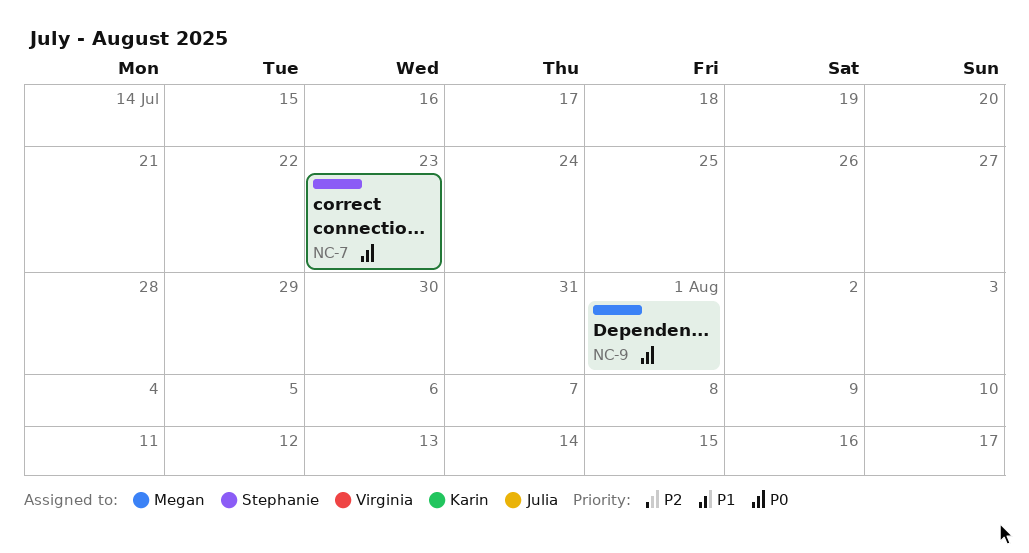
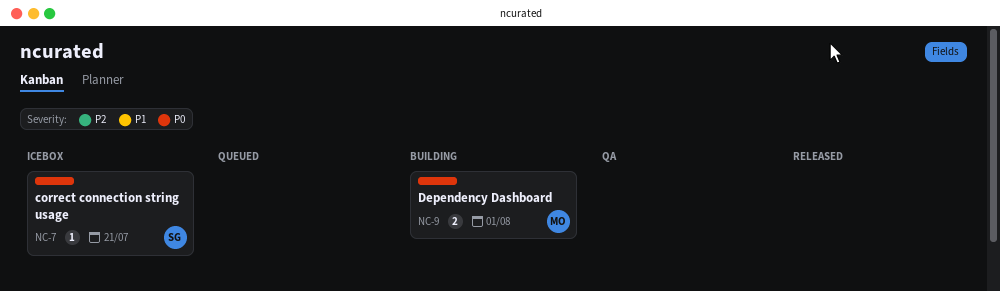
NC-7, due: Jul 23 -> Jul 21

